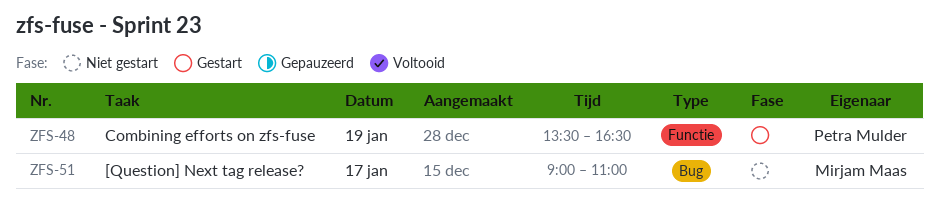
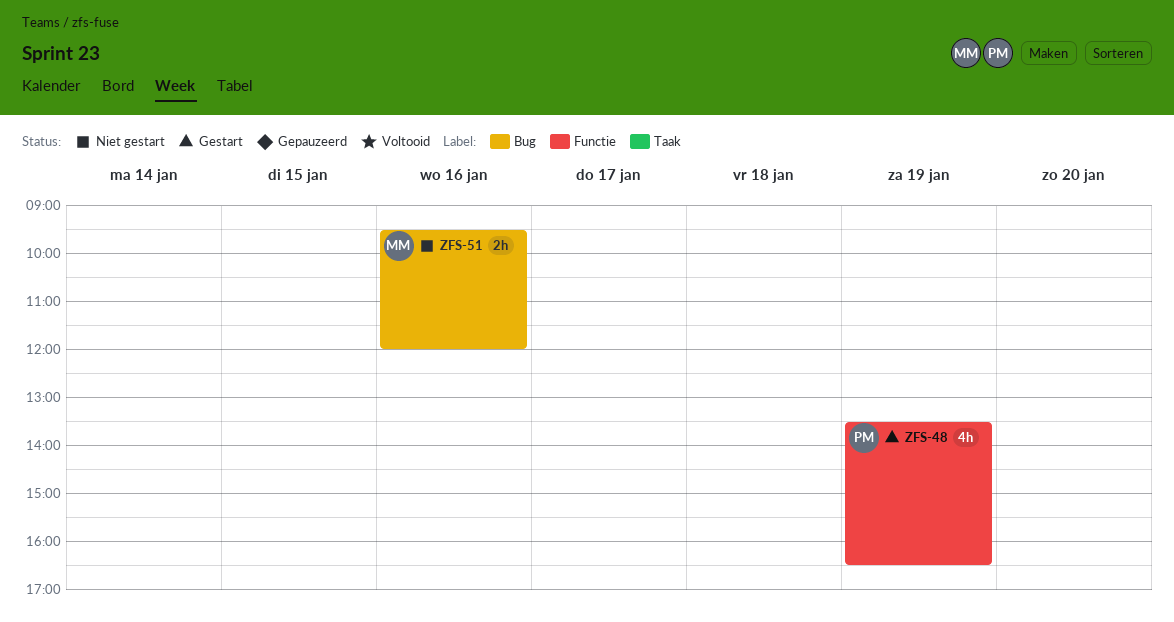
ZFS-51, day: Jan 17 -> Jan 16
ZFS-51, begins: 09:00 -> 09:30
ZFS-51, ends: 11:00 -> 12:00

